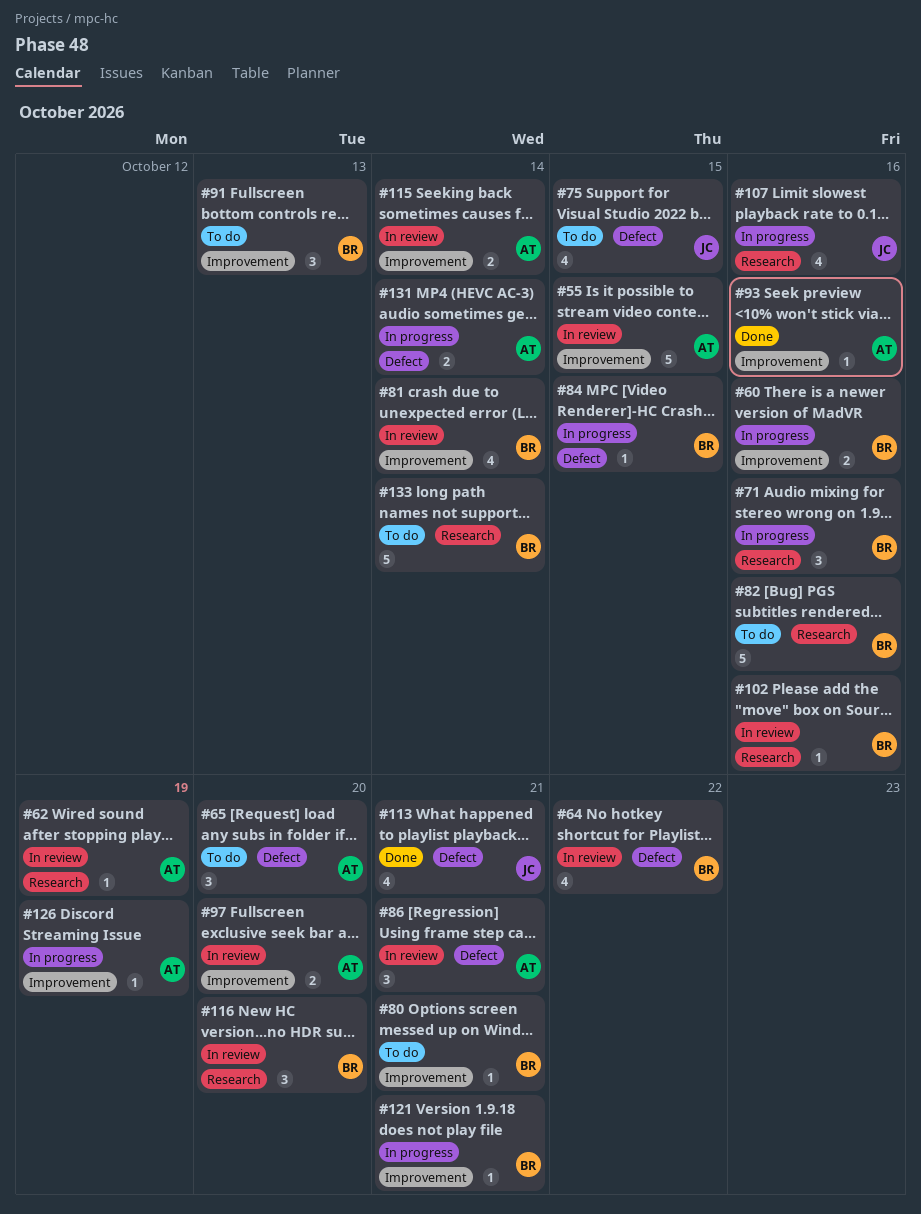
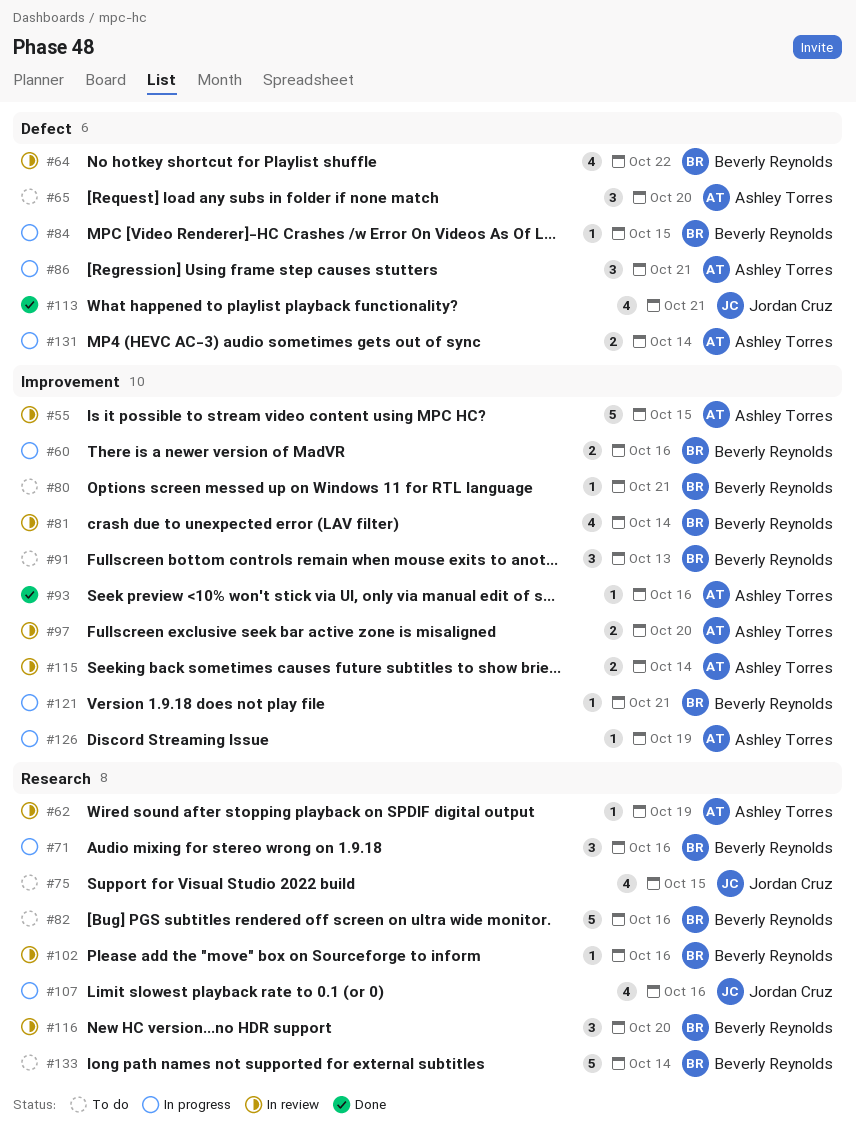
#75, label: Defect -> Research
#86, status: In review -> In progress

